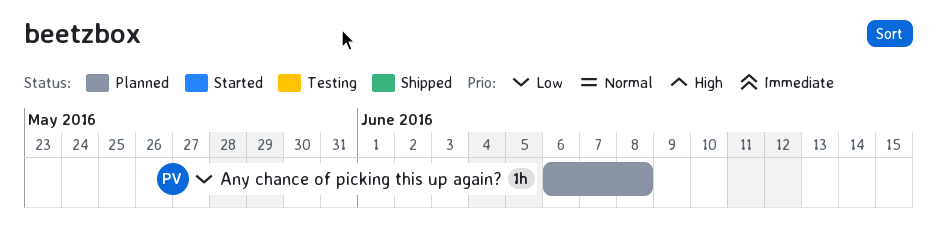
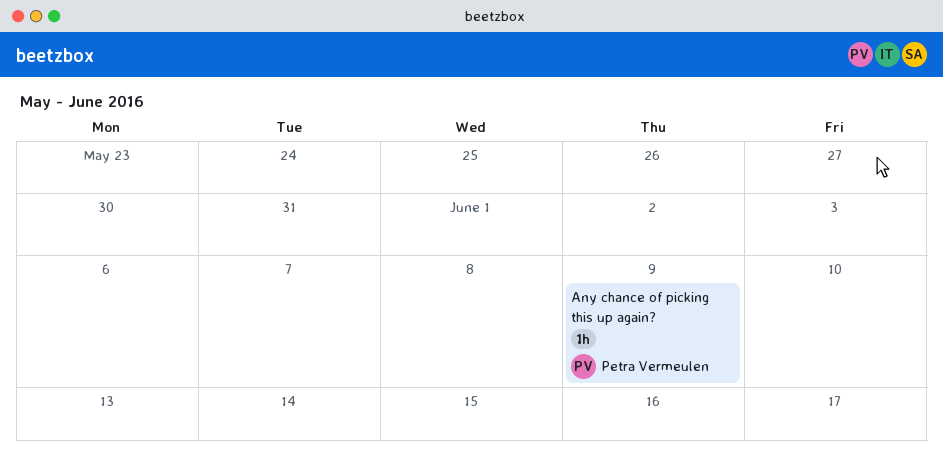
Any chance of picking this up again?, due: Jun 8 -> Jun 9

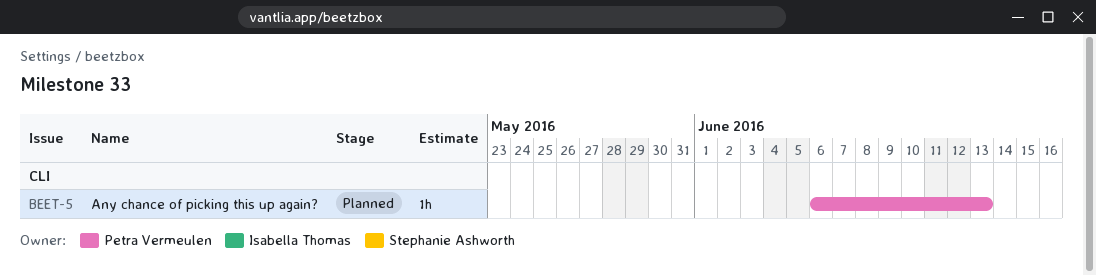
Any chance of picking this up again?, due: Jun 9 -> Jun 13

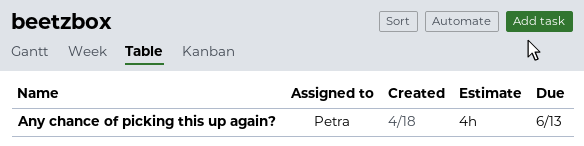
Any chance of picking this up again?, estimate: 1h -> 4h

